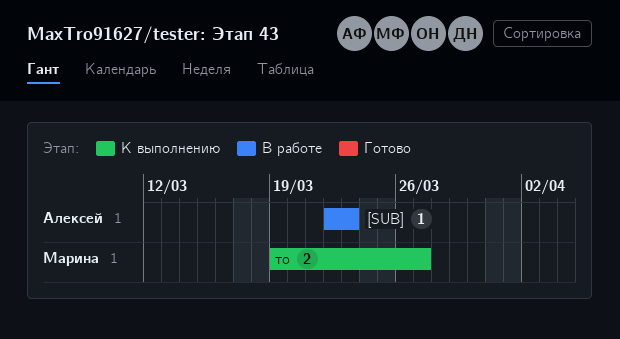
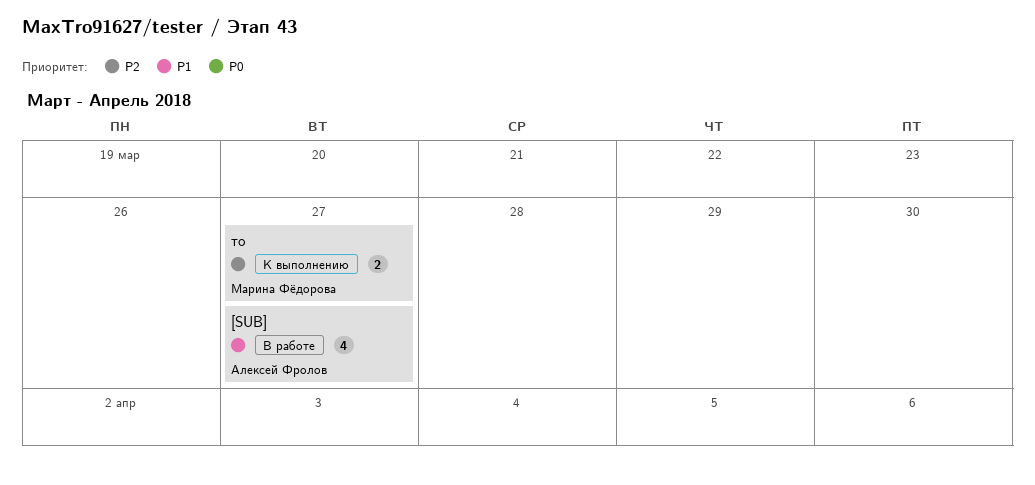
[SUB], estimate: 1 -> 4
[SUB], due: Mar 23 -> Mar 27

